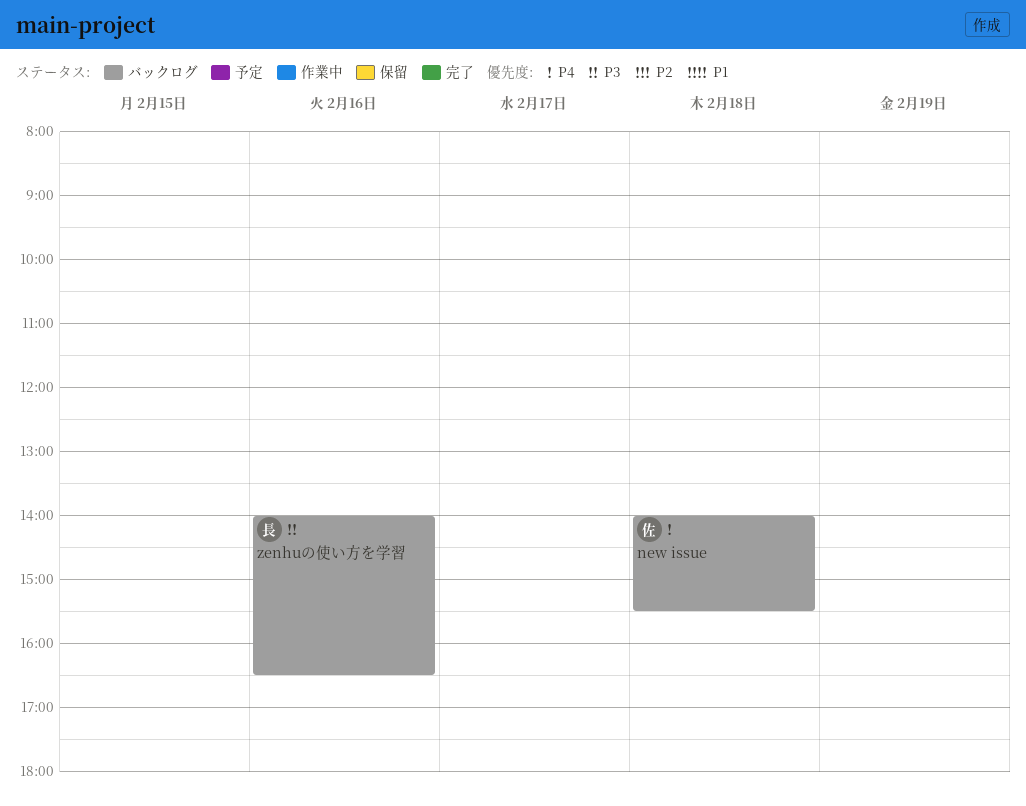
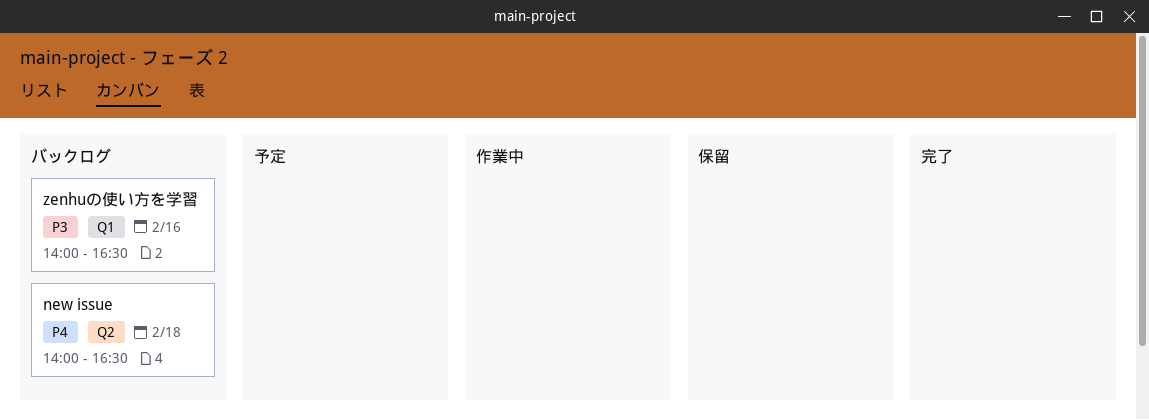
new issue, ends: 15:30 -> 16:30

